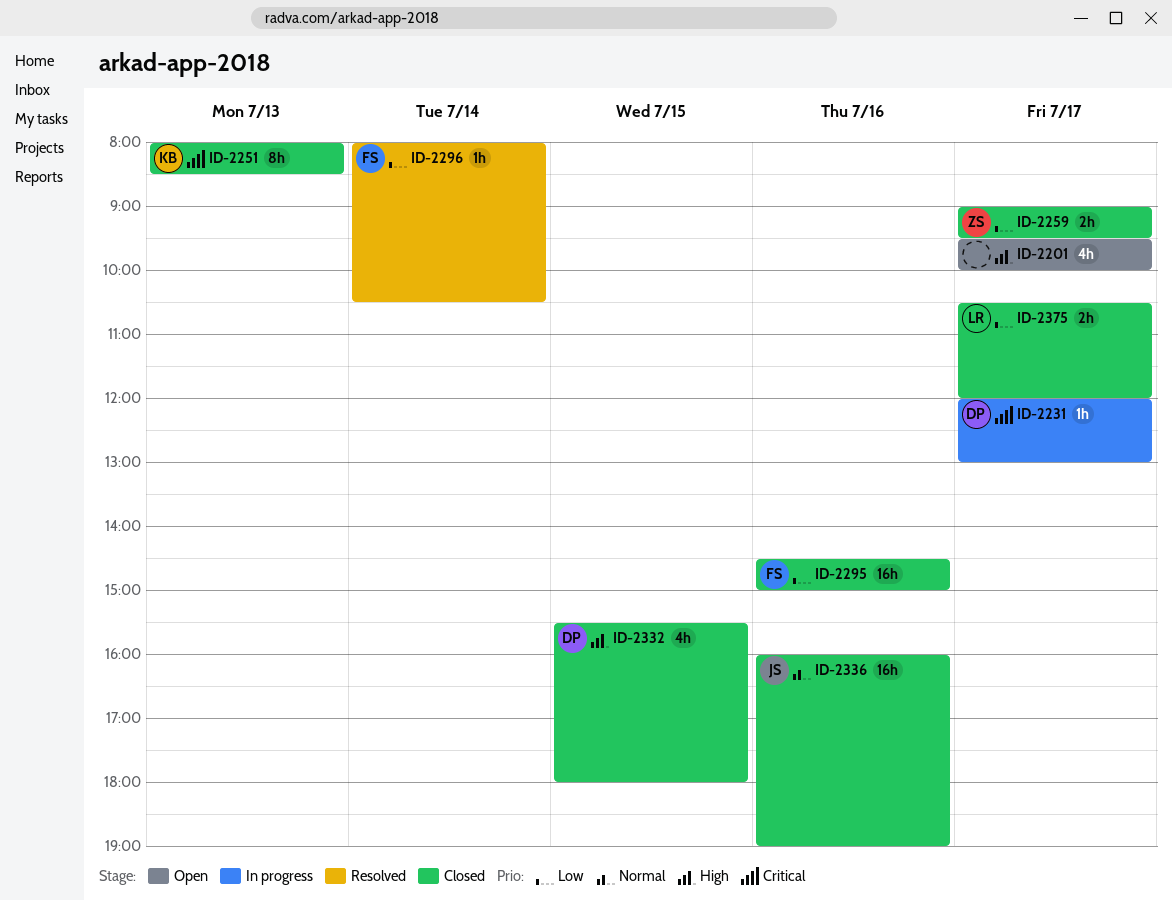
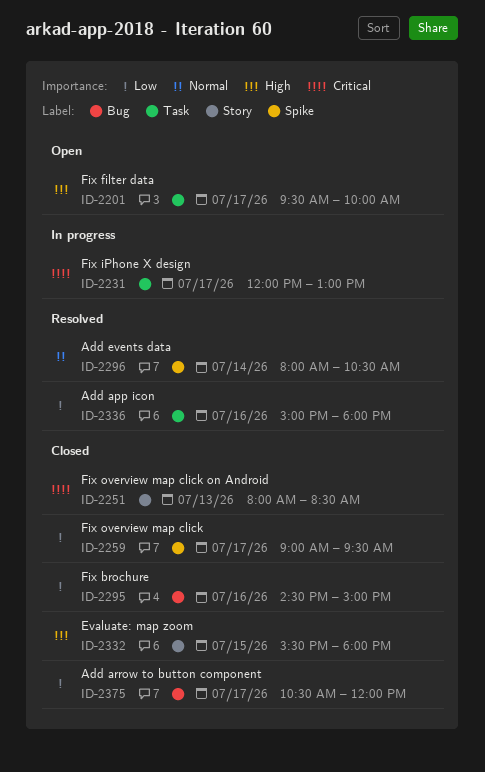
ID-2296, priority: Low -> Normal
ID-2336, status: Closed -> Resolved
ID-2336, priority: Normal -> Low
ID-2336, begins: 16:00 -> 15:00
ID-2336, ends: 19:00 -> 18:00

